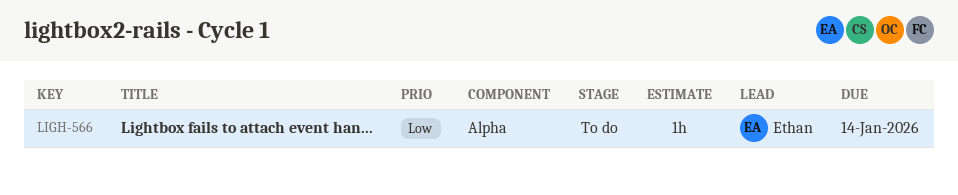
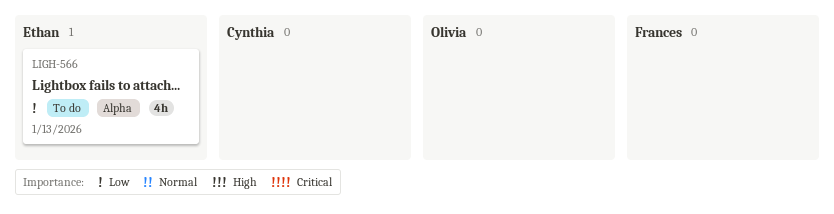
LIGH-566, estimate: 1h -> 4h
LIGH-566, due: Jan 14 -> Jan 13

